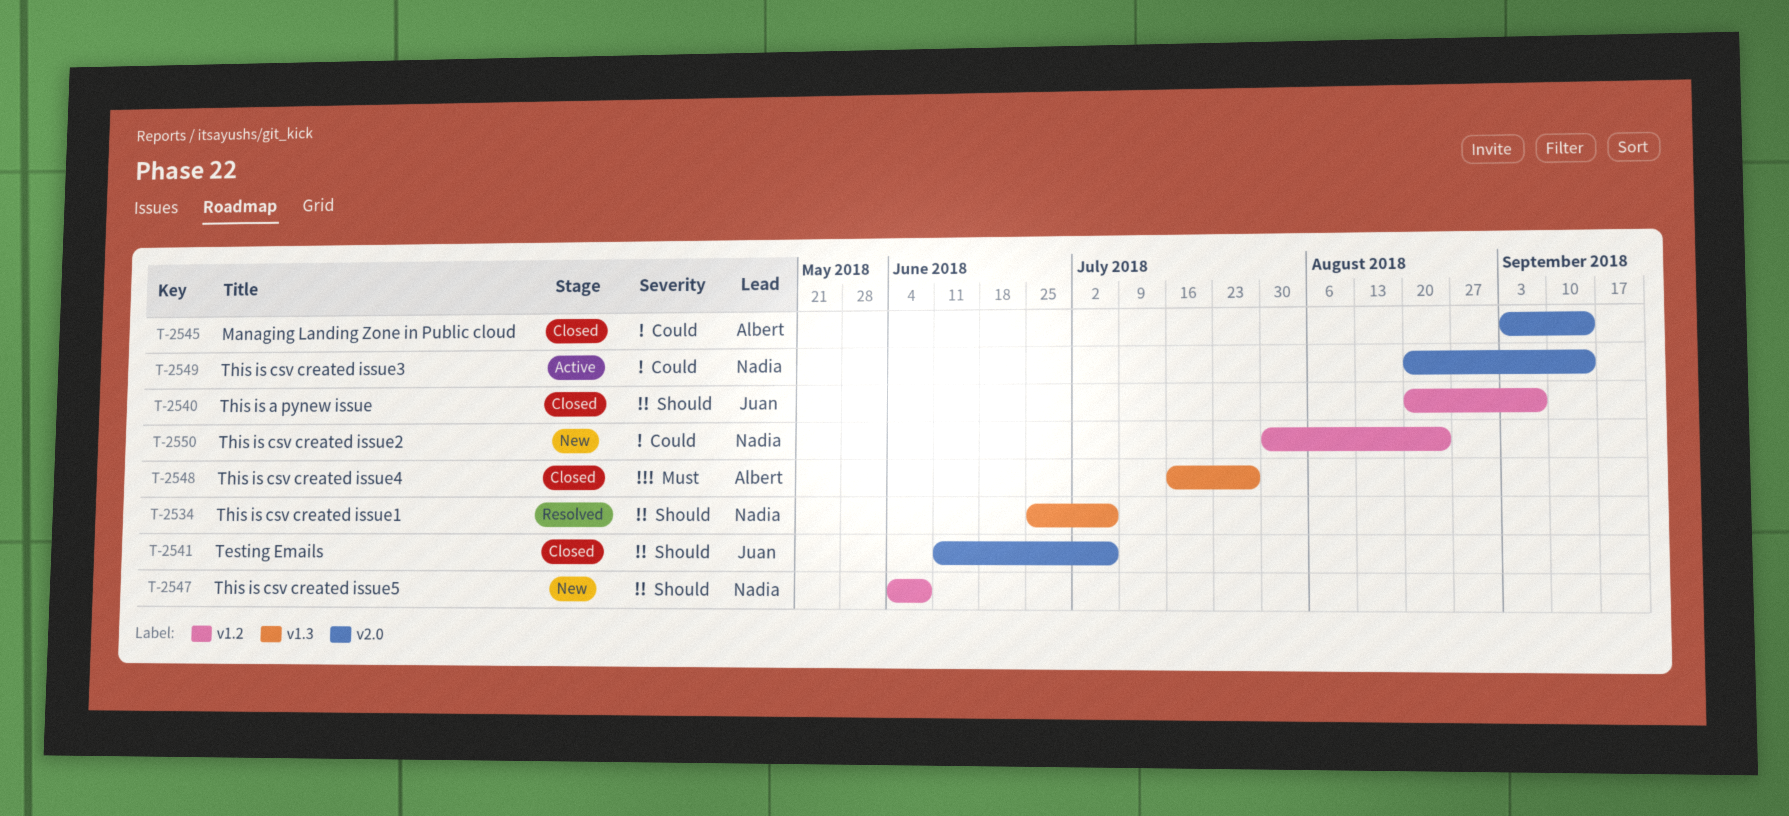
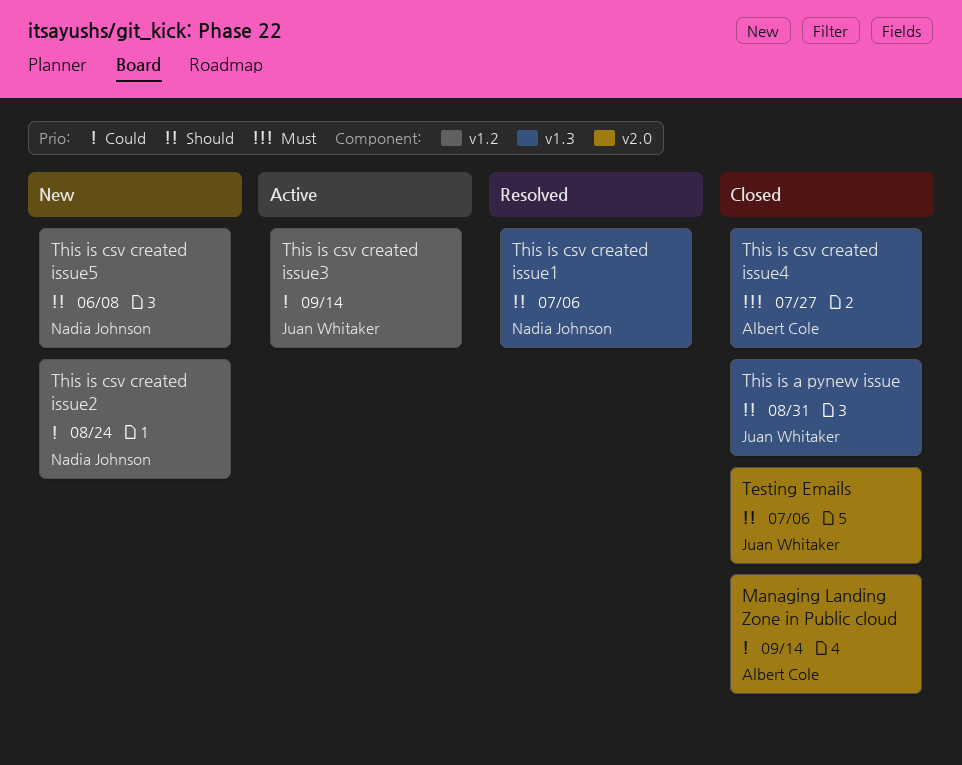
This is a pynew issue, label: v1.2 -> v1.3
This is a pynew issue, due: Sep 7 -> Aug 31
This is csv created issue3, owner: Nadia Johnson -> Juan Whitaker
This is csv created issue3, label: v2.0 -> v1.2

